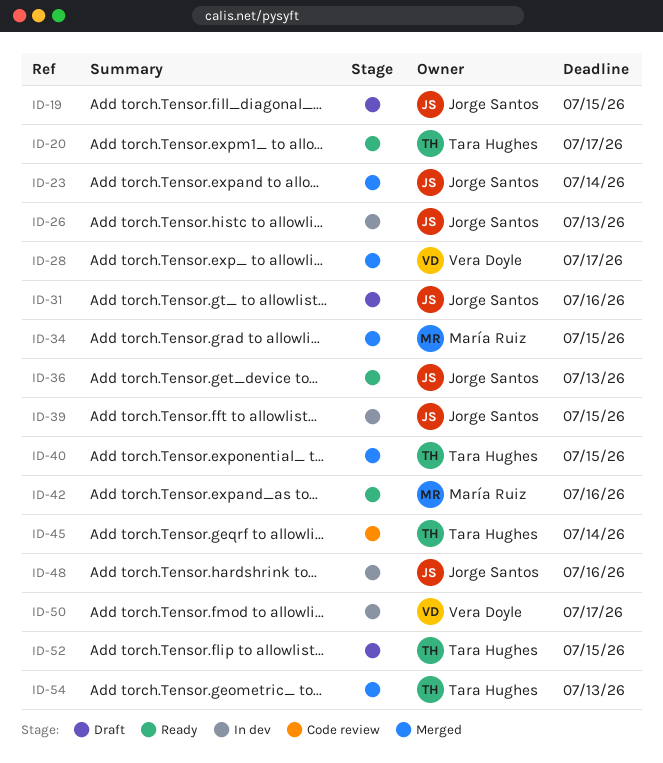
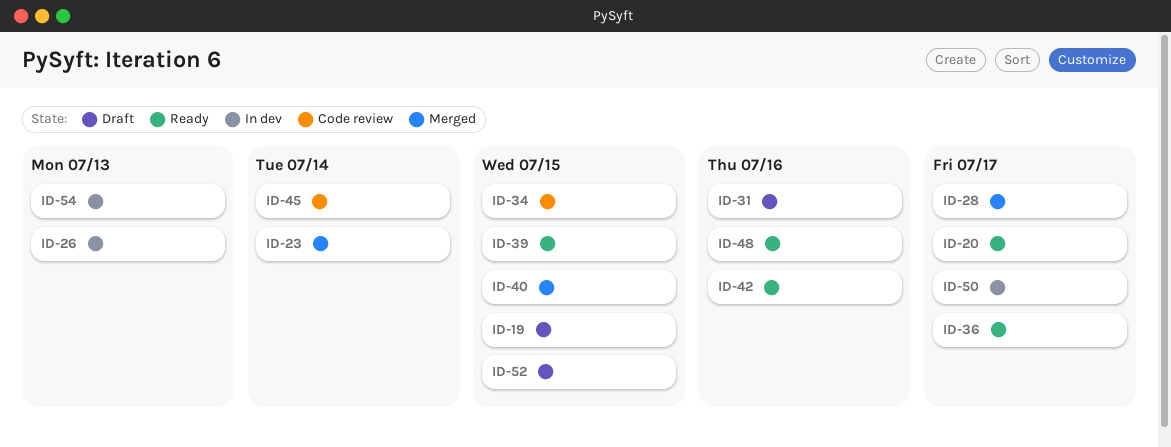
ID-34, status: Merged -> Code review
ID-36, due: Jul 13 -> Jul 17
ID-39, status: In dev -> Ready
ID-48, status: In dev -> Ready
ID-54, status: Merged -> In dev

